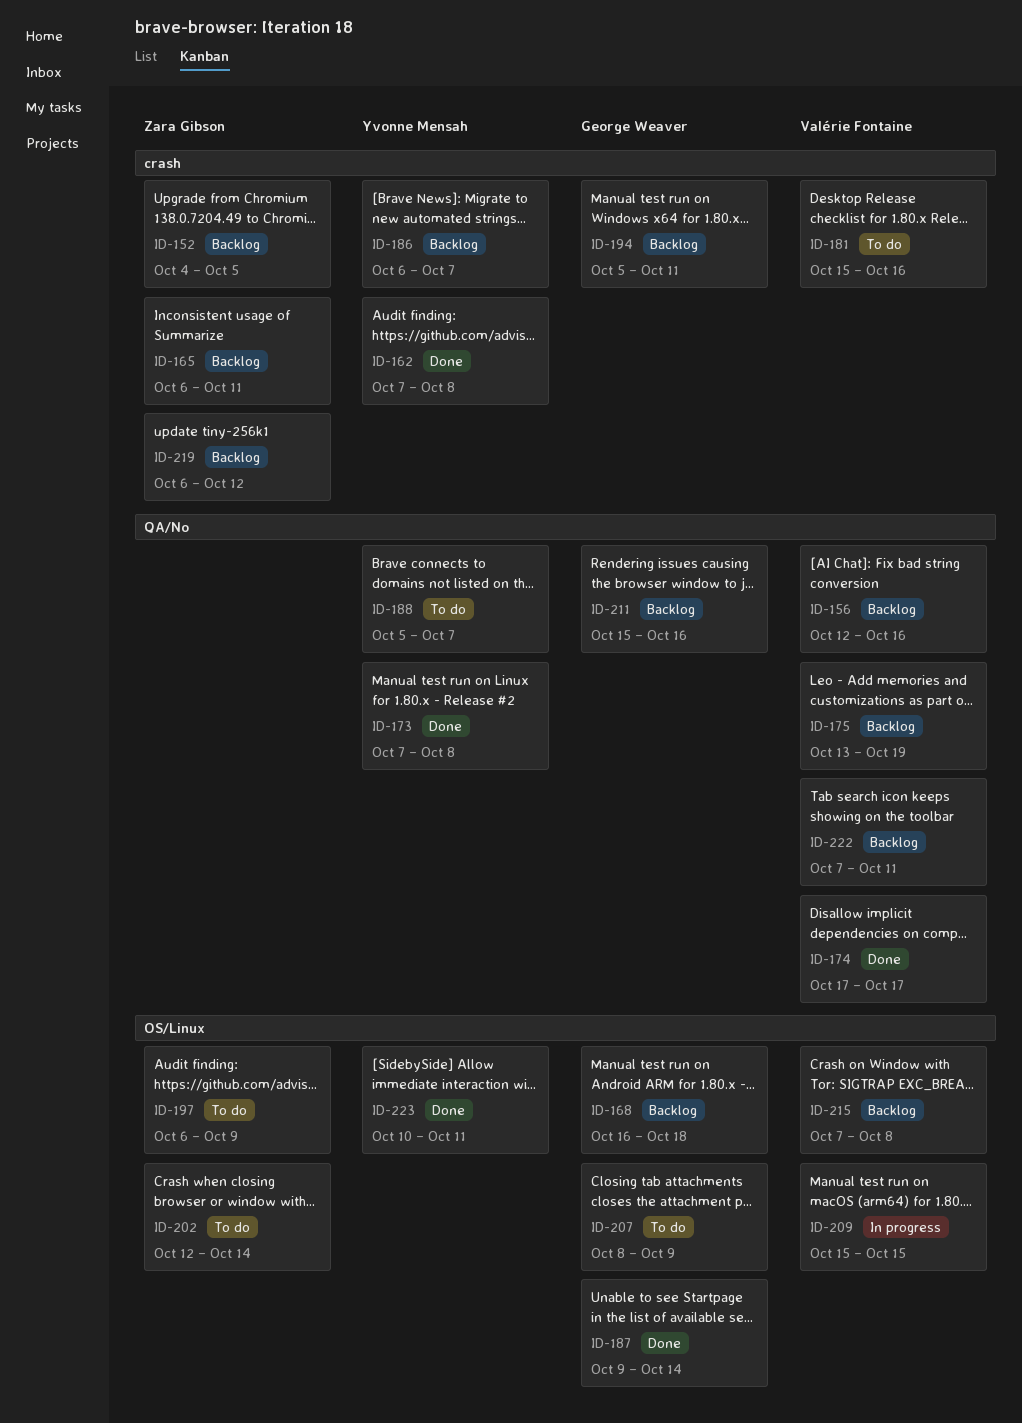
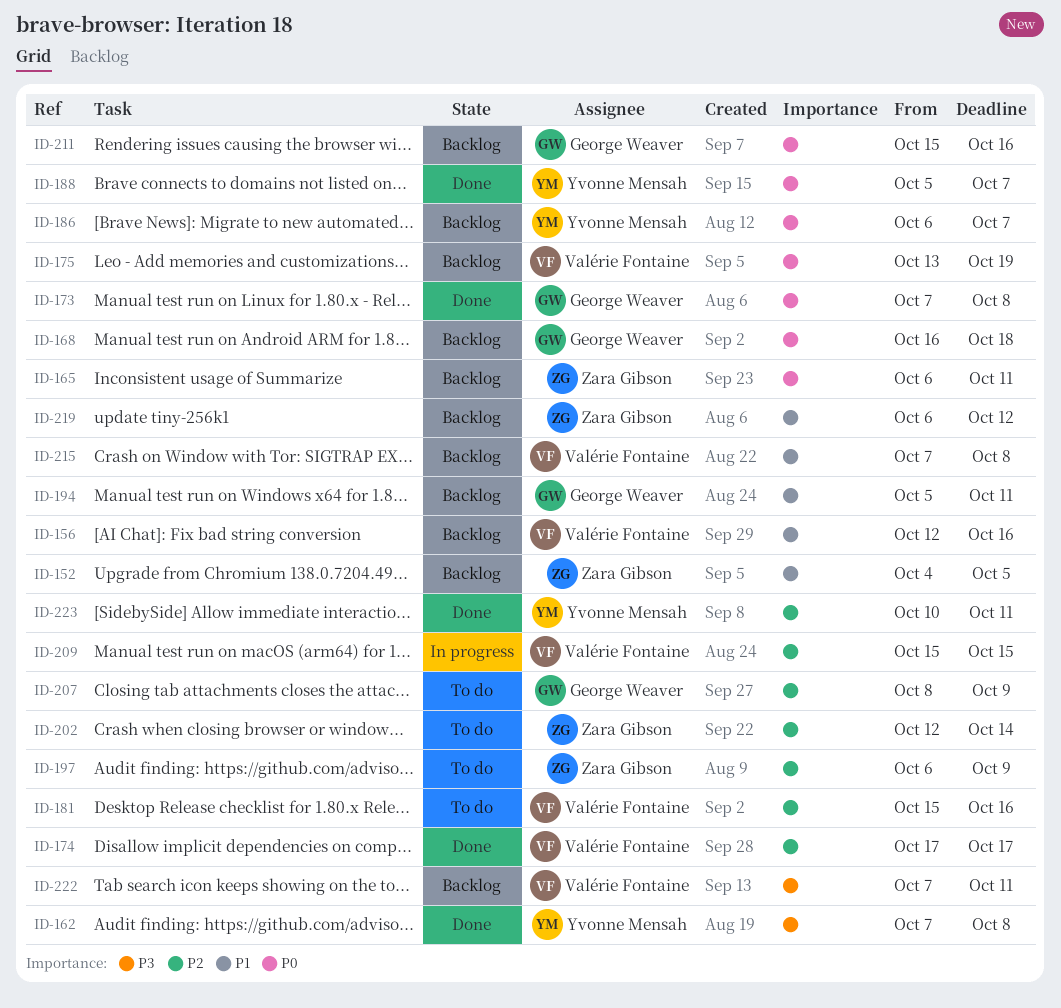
ID-173, owner: Yvonne Mensah -> George Weaver
ID-187: present -> none
ID-188, status: To do -> Done

